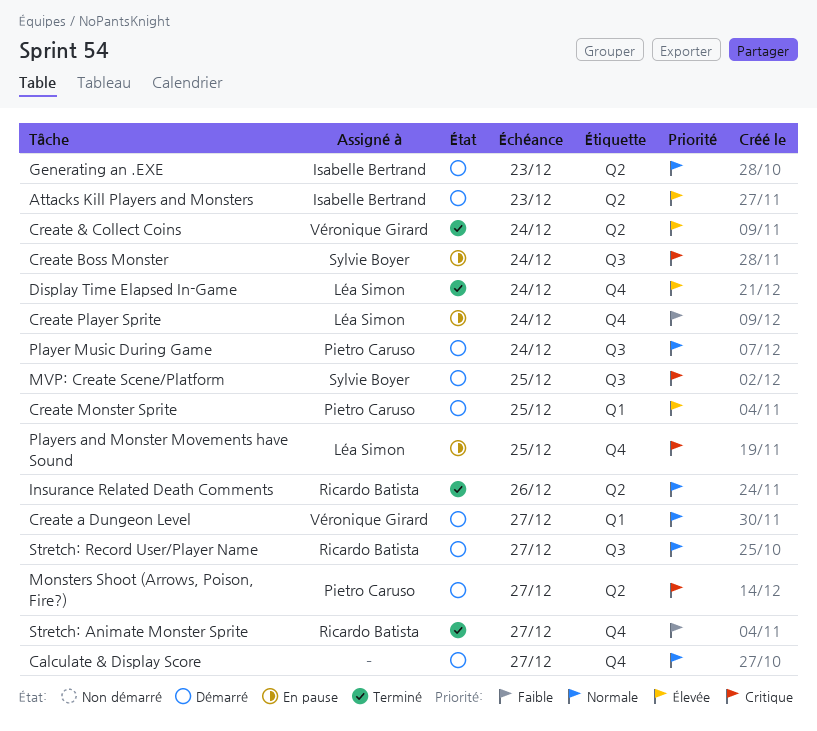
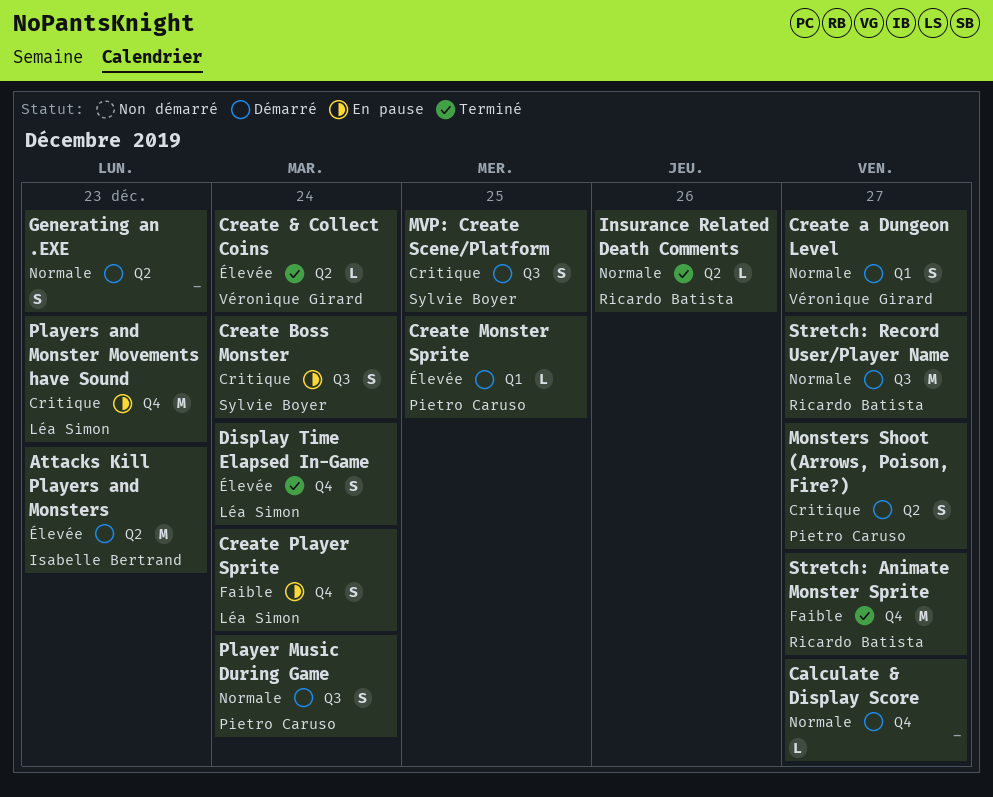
Generating an .EXE, owner: Isabelle Bertrand -> none
Players and Monster Movements have Sound, due: Dec 25 -> Dec 23

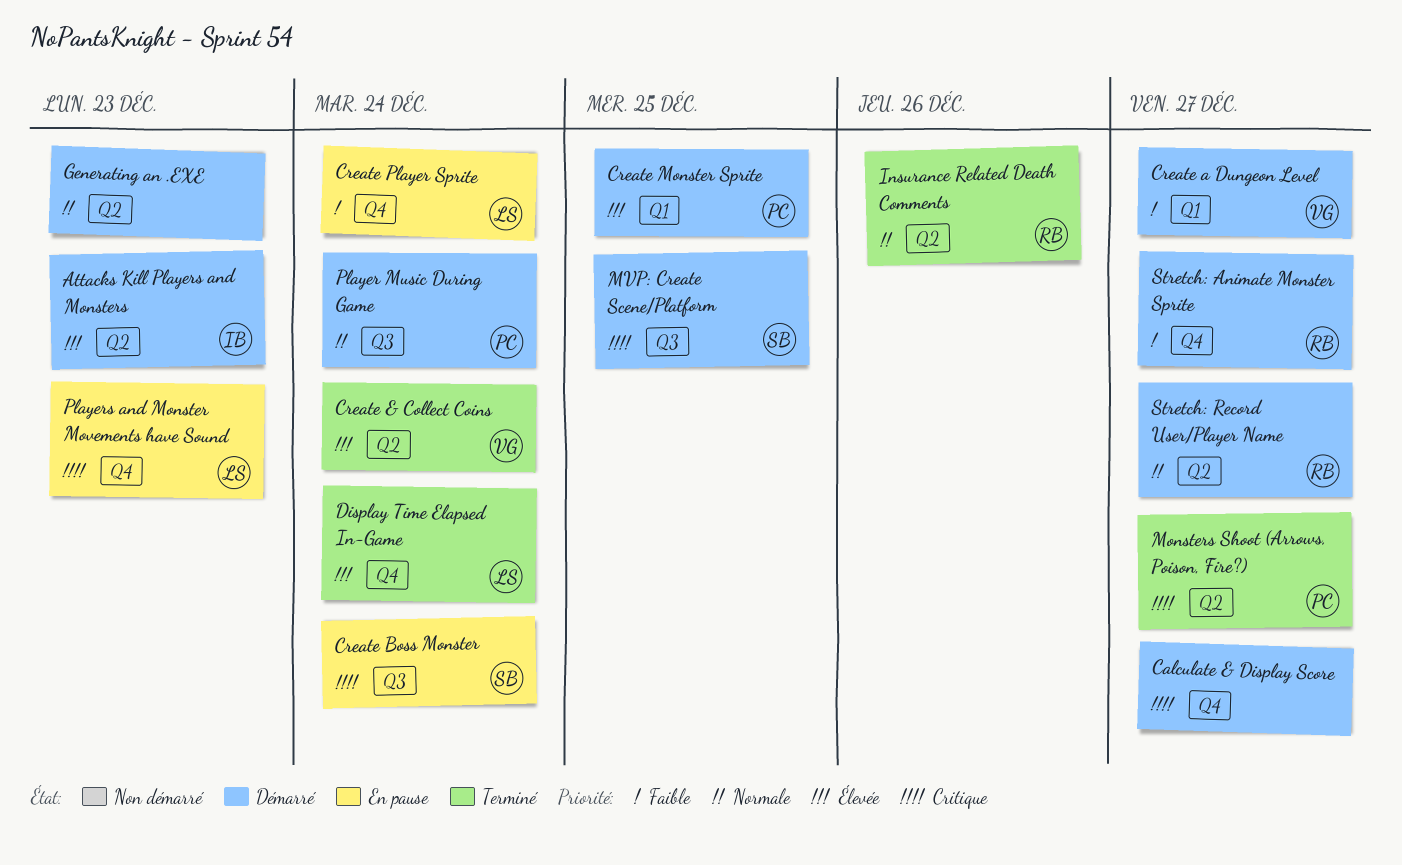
Calculate & Display Score, priority: Normale -> Critique
Create a Dungeon Level, priority: Normale -> Faible
Monsters Shoot (Arrows, Poison, Fire?), status: Démarré -> Terminé
Stretch: Animate Monster Sprite, status: Terminé -> Démarré
Stretch: Record User/Player Name, label: Q3 -> Q2

